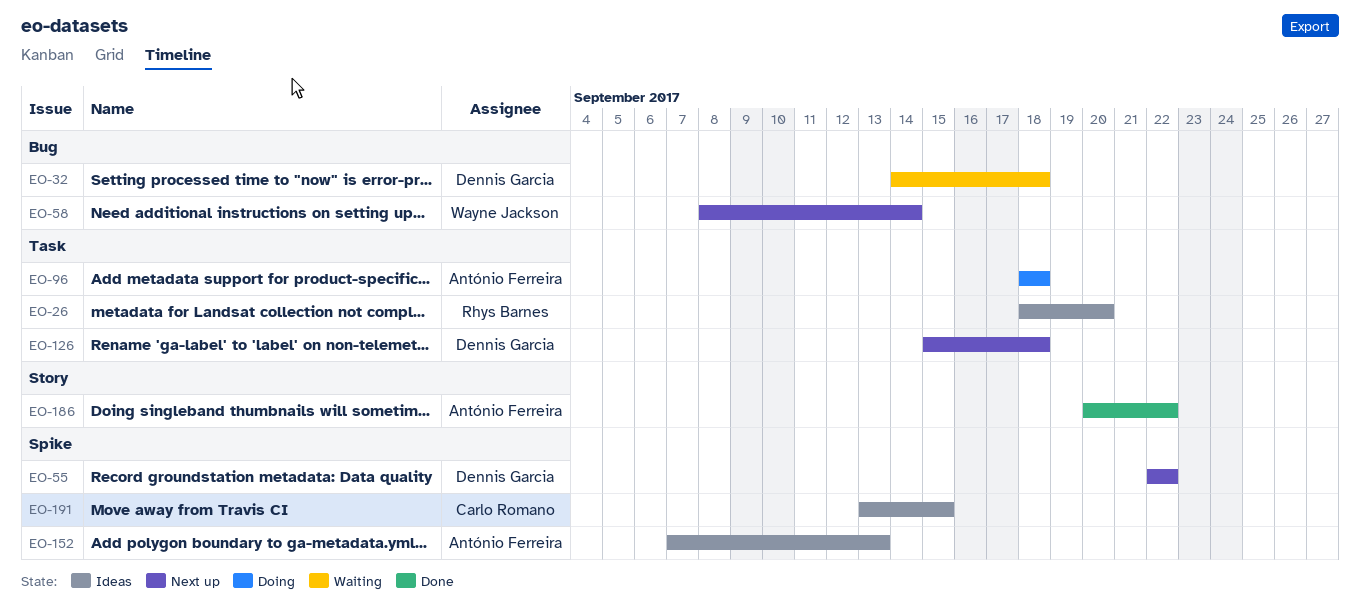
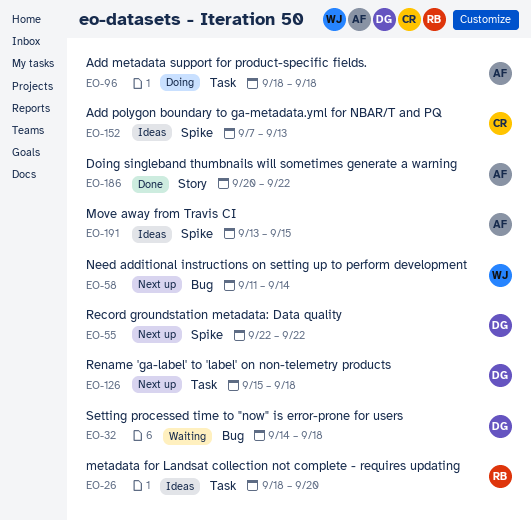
EO-58, start: Sep 8 -> Sep 11
EO-152, owner: António Ferreira -> Carlo Romano
EO-191, owner: Carlo Romano -> António Ferreira

